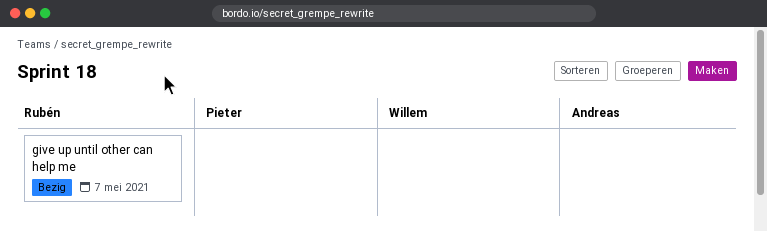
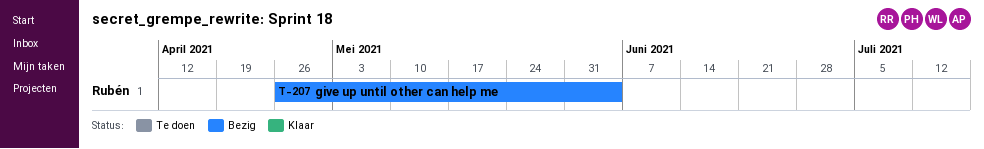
give up until other can help me, due: May 7 -> Jun 4

